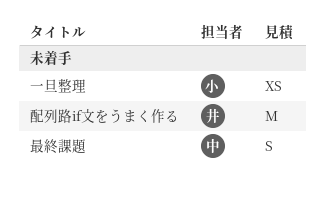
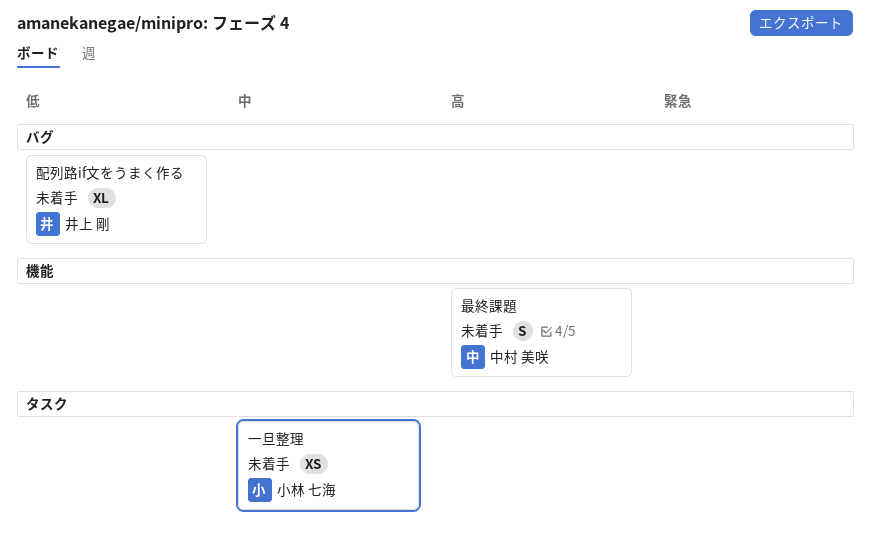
配列路if文をうまく作る, estimate: M -> XL

